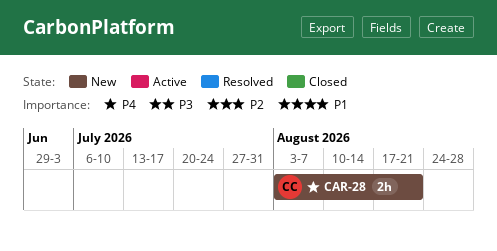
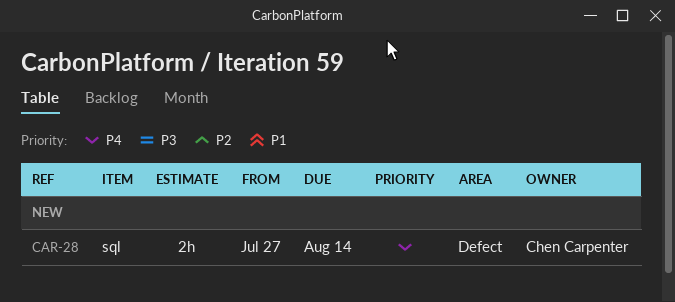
CAR-28, start: Aug 3 -> Jul 27
CAR-28, due: Aug 21 -> Aug 14

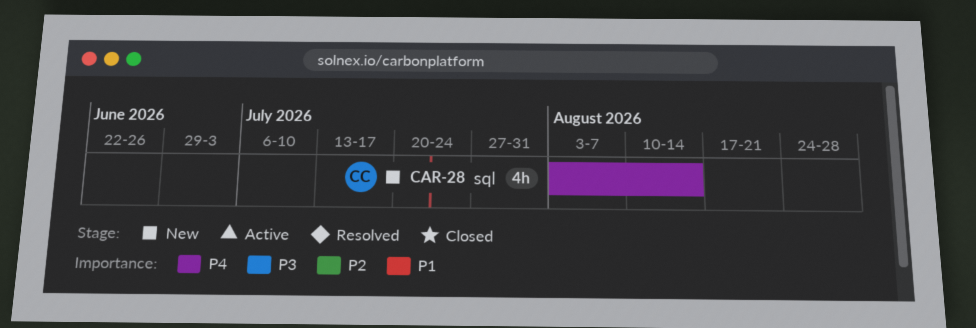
CAR-28, estimate: 2h -> 4h
CAR-28, start: Jul 27 -> Aug 3

